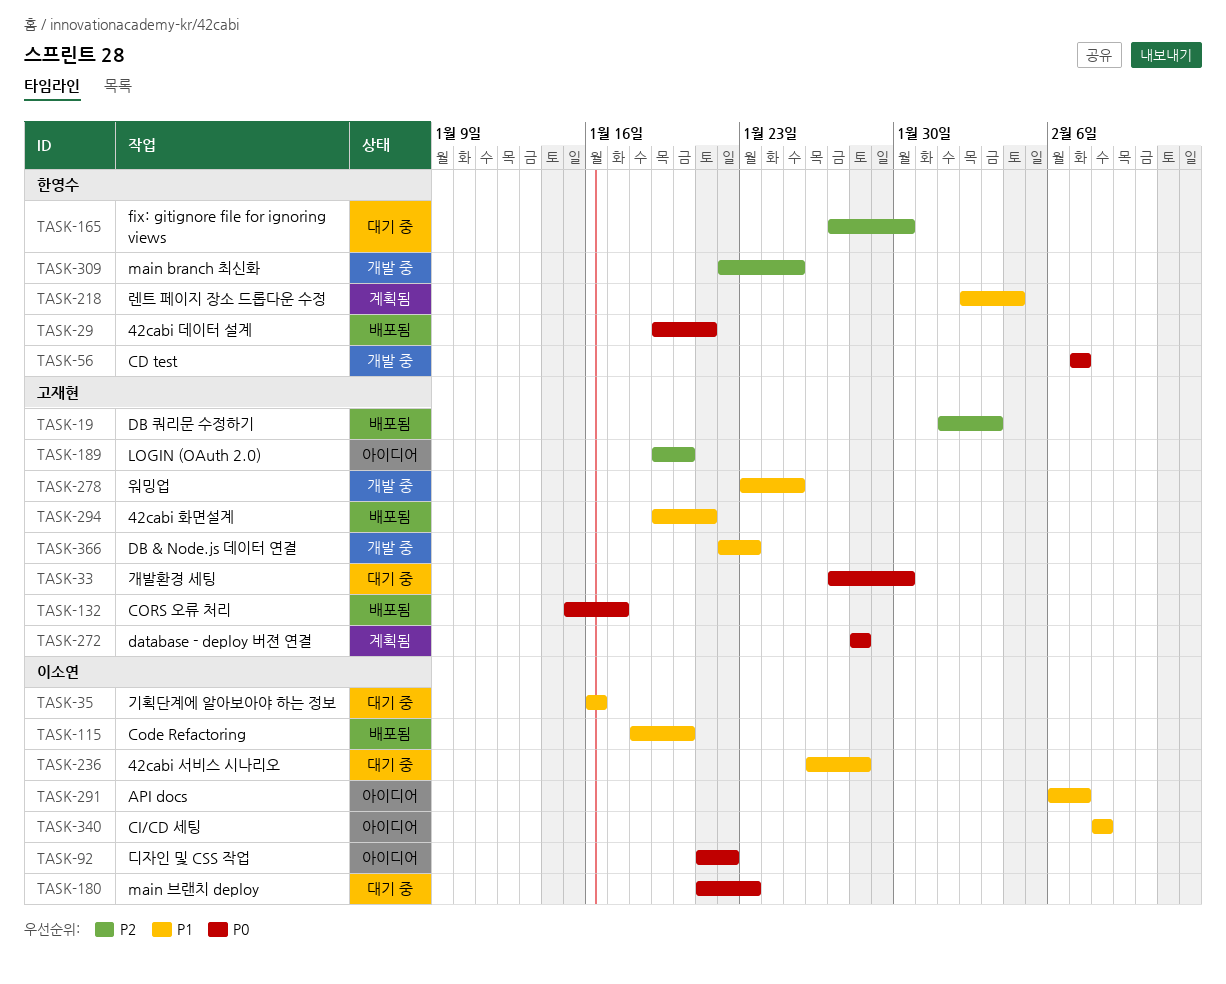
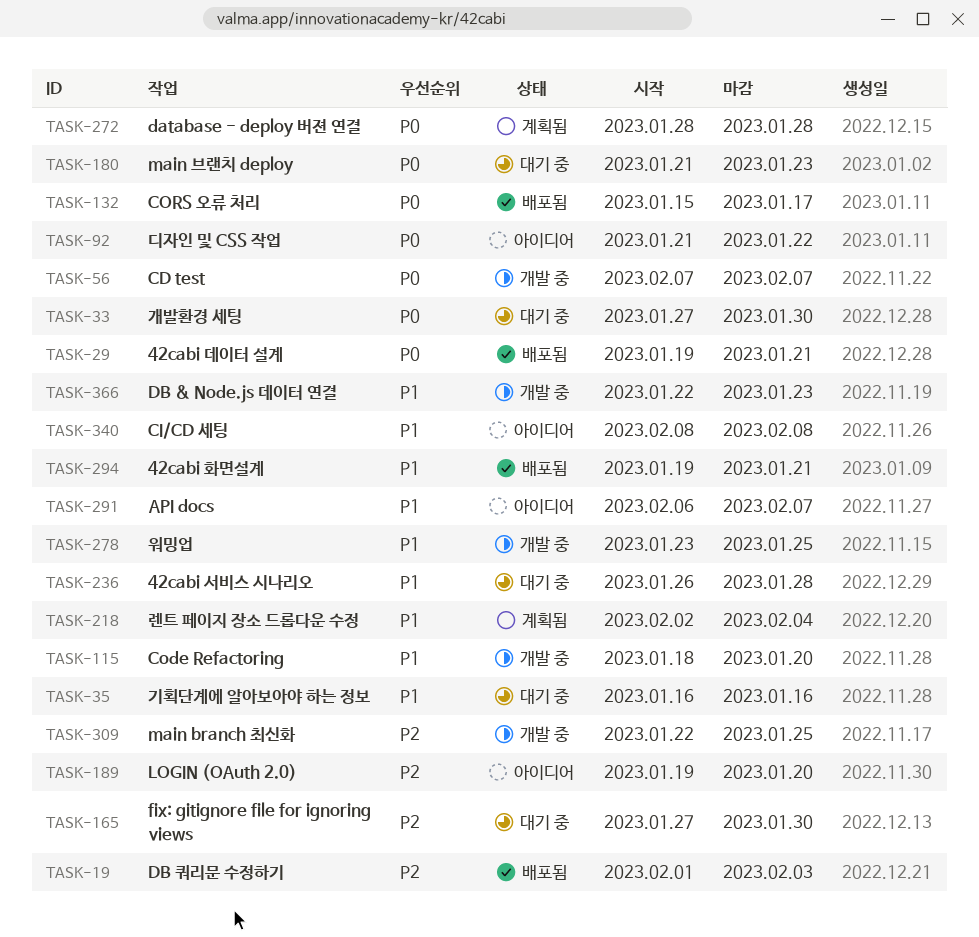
TASK-115, status: 배포됨 -> 개발 중

